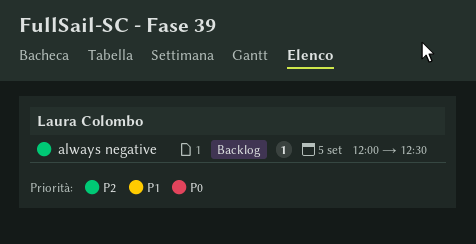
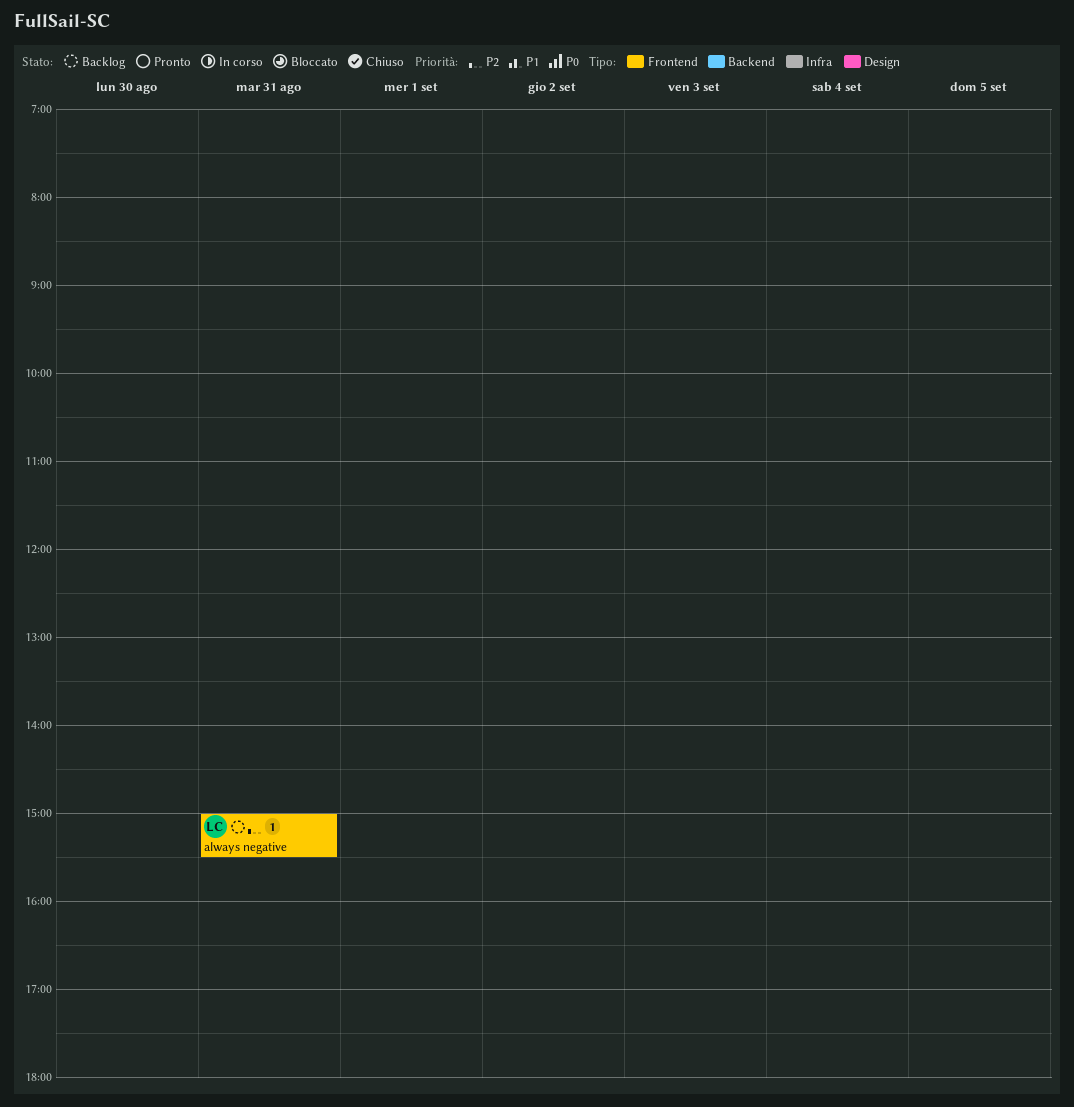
always negative, day: Sep 5 -> Aug 31
always negative, begins: 12:00 -> 15:00
always negative, ends: 12:30 -> 15:30

